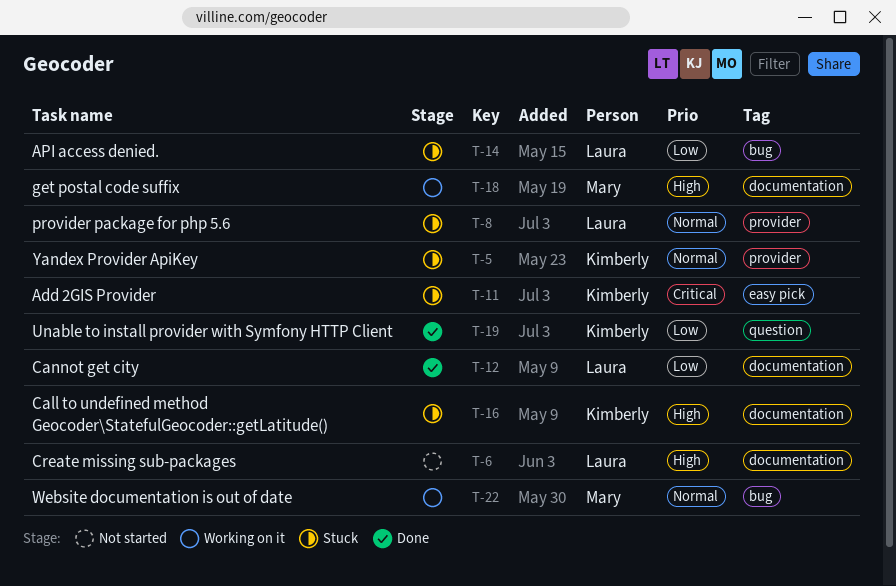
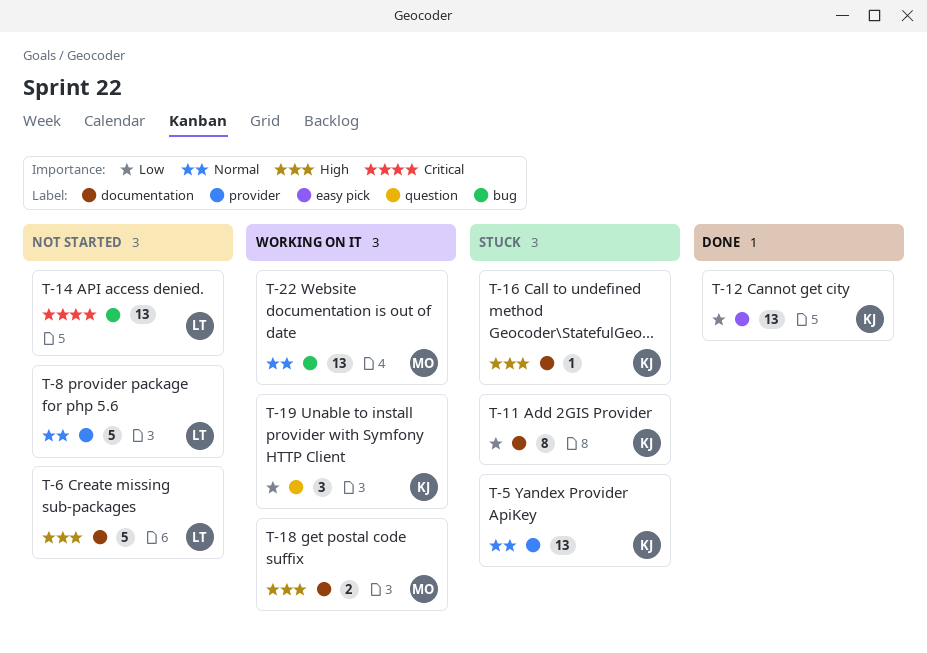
T-8, status: Stuck -> Not started
T-11, priority: Critical -> Low
T-11, label: easy pick -> documentation
T-12, owner: Laura -> Kimberly
T-12, label: documentation -> easy pick
T-14, status: Stuck -> Not started
T-14, priority: Low -> Critical
T-19, status: Done -> Working on it

